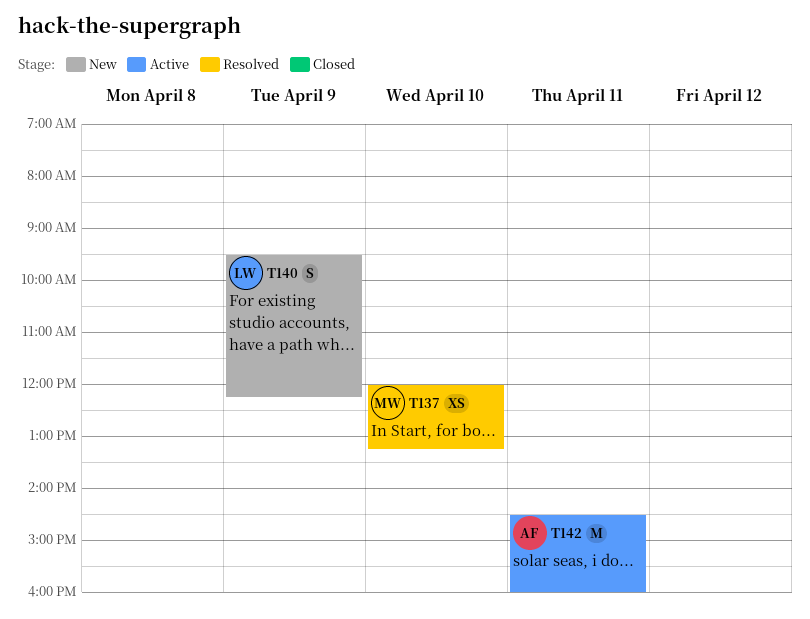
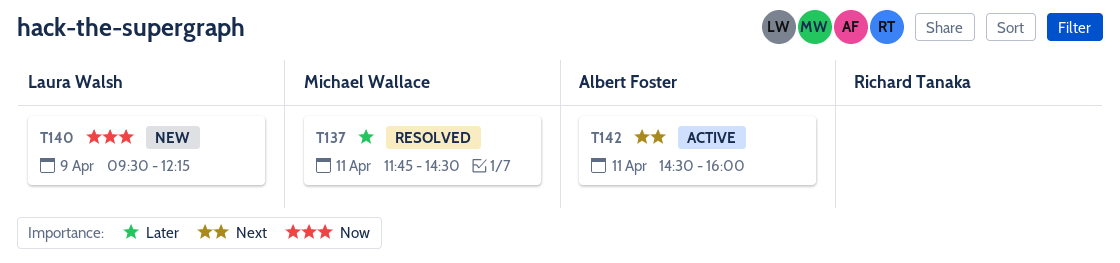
T137, day: Apr 10 -> Apr 11
T137, begins: 12:00 -> 11:45
T137, ends: 13:15 -> 14:30

